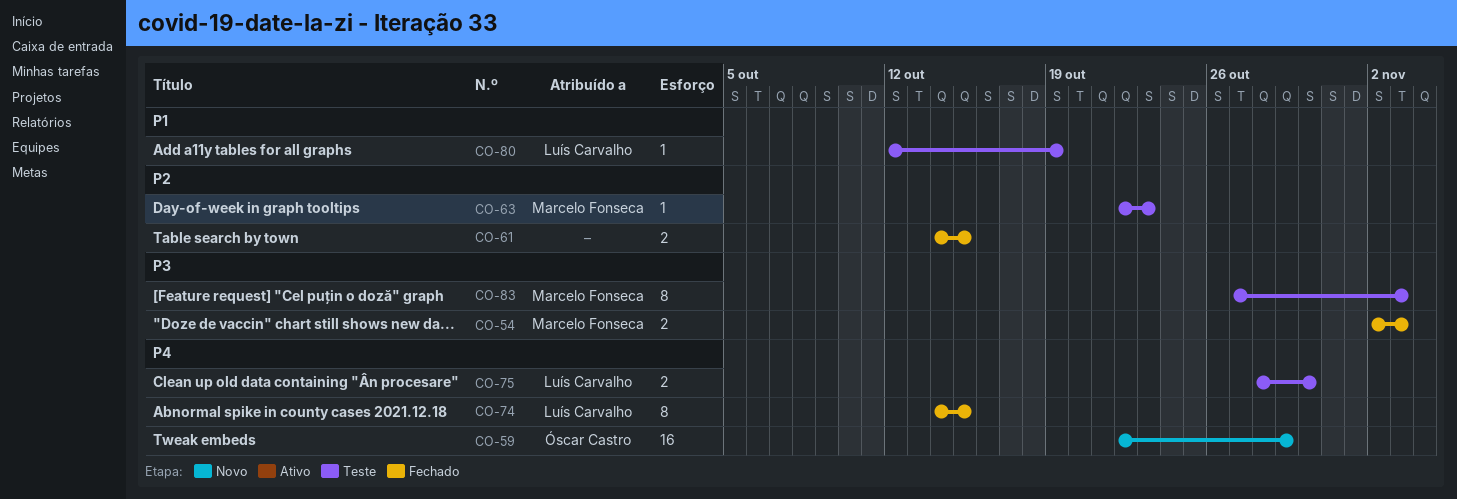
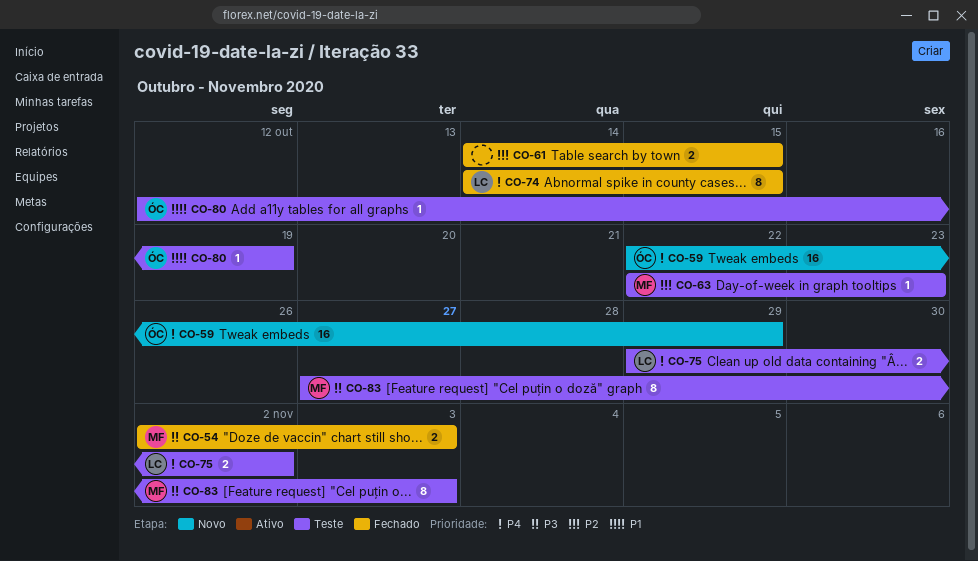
CO-75, start: Oct 28 -> Oct 29
CO-75, due: Oct 30 -> Nov 2
CO-80, owner: Luís Carvalho -> Óscar Castro

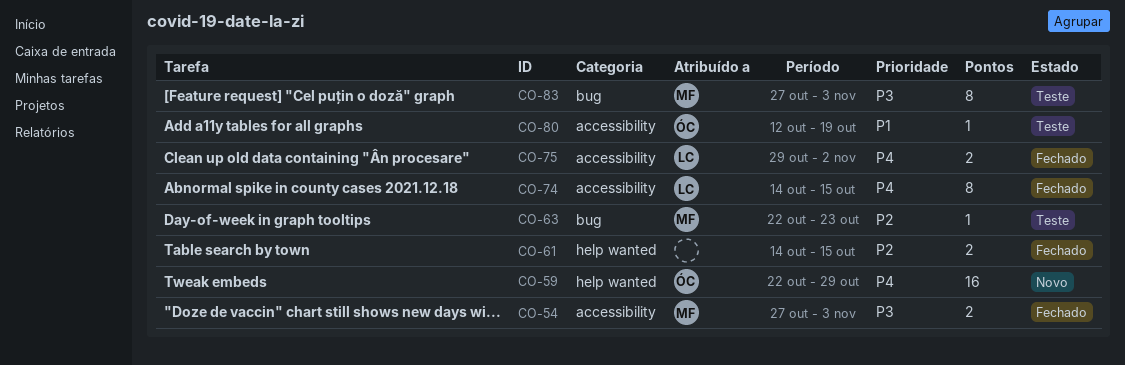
CO-54, start: Nov 2 -> Oct 27
CO-75, status: Teste -> Fechado

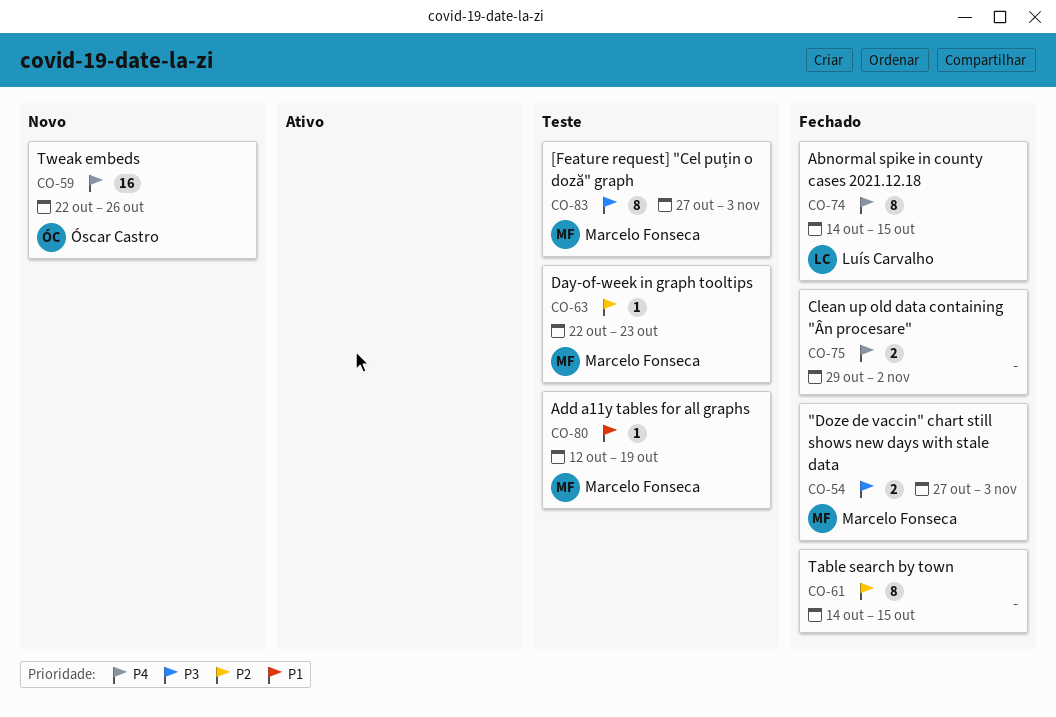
CO-59, due: Oct 29 -> Oct 26
CO-61, estimate: 2 -> 8
CO-75, owner: Luís Carvalho -> none
CO-80, owner: Óscar Castro -> Marcelo Fonseca

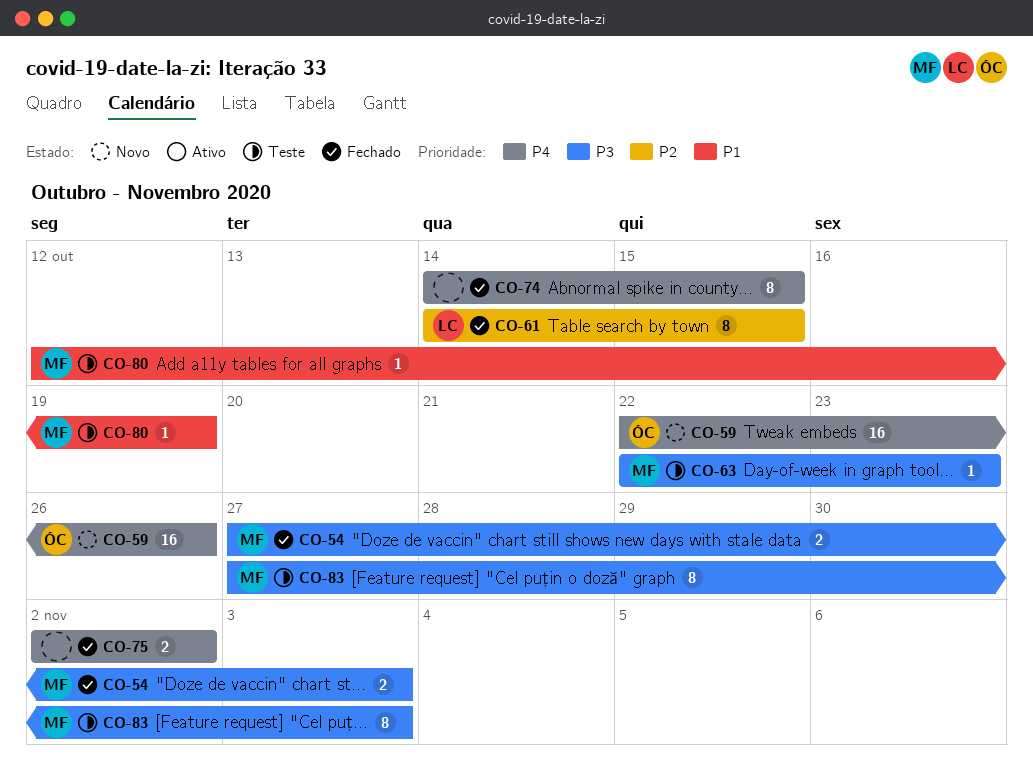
CO-61, owner: none -> Luís Carvalho
CO-63, priority: P2 -> P3
CO-74, owner: Luís Carvalho -> none
CO-75, start: Oct 29 -> Nov 2

